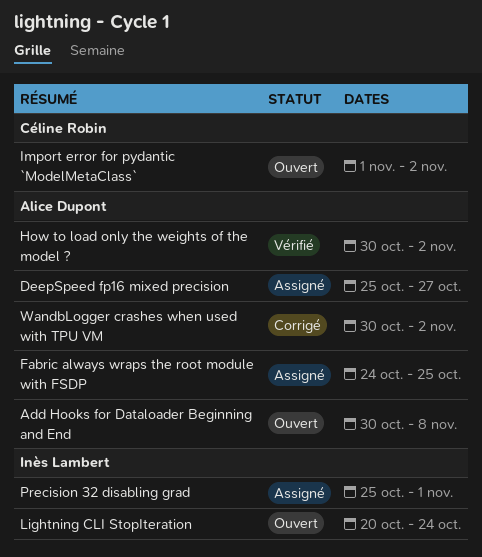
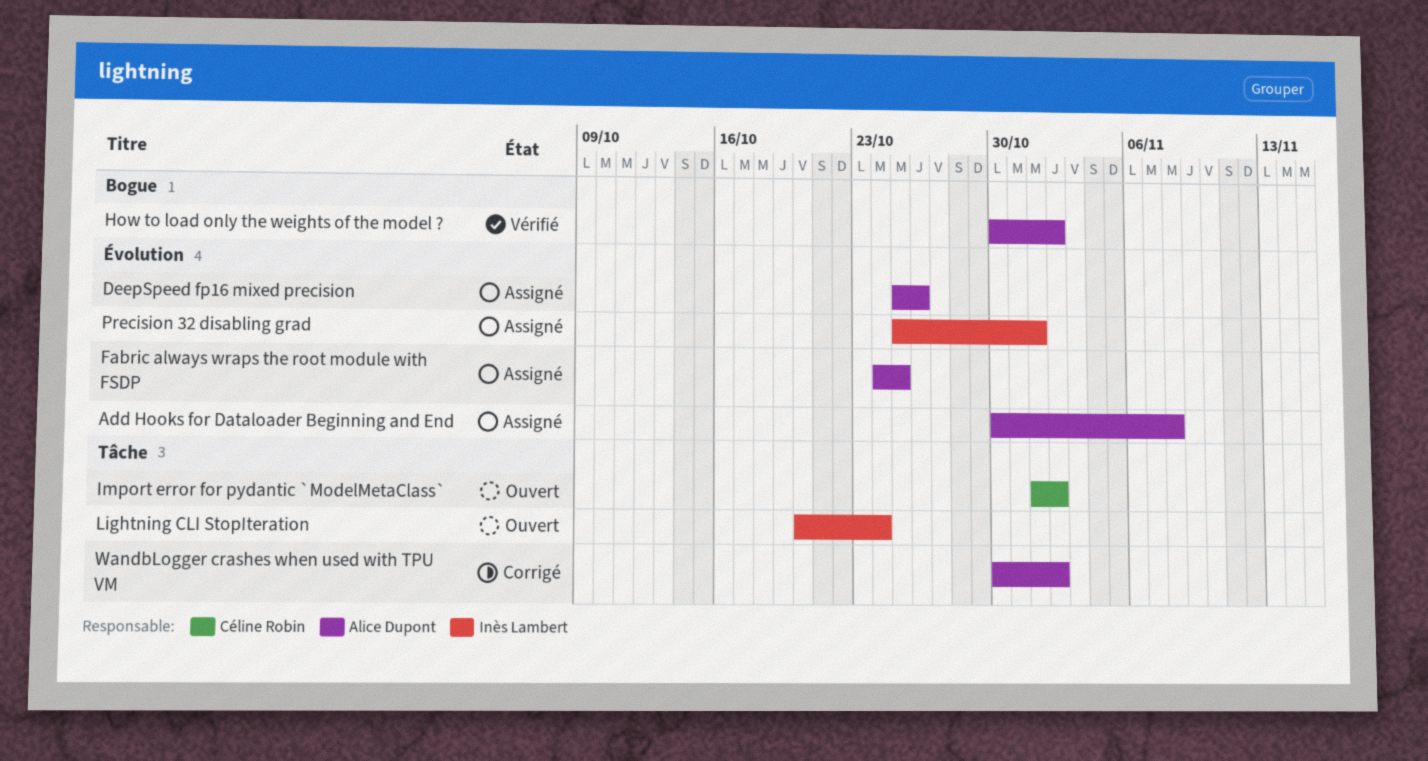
Add Hooks for Dataloader Beginning and End, status: Ouvert -> Assigné
DeepSpeed fp16 mixed precision, due: Oct 27 -> Oct 26

